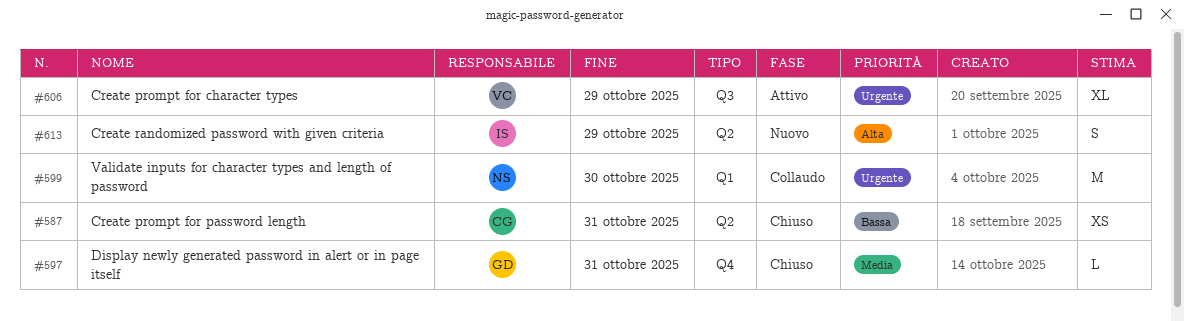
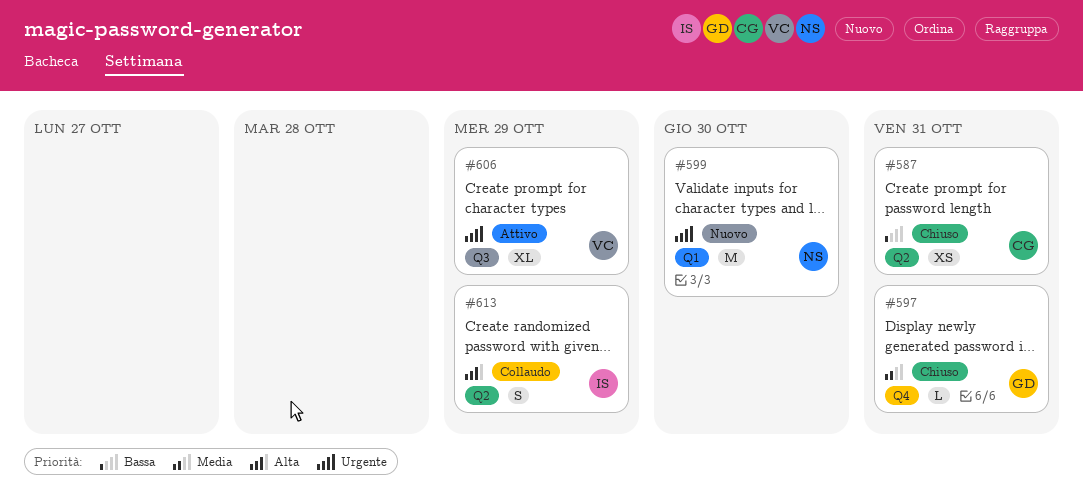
#599, status: Collaudo -> Nuovo
#613, status: Nuovo -> Collaudo

